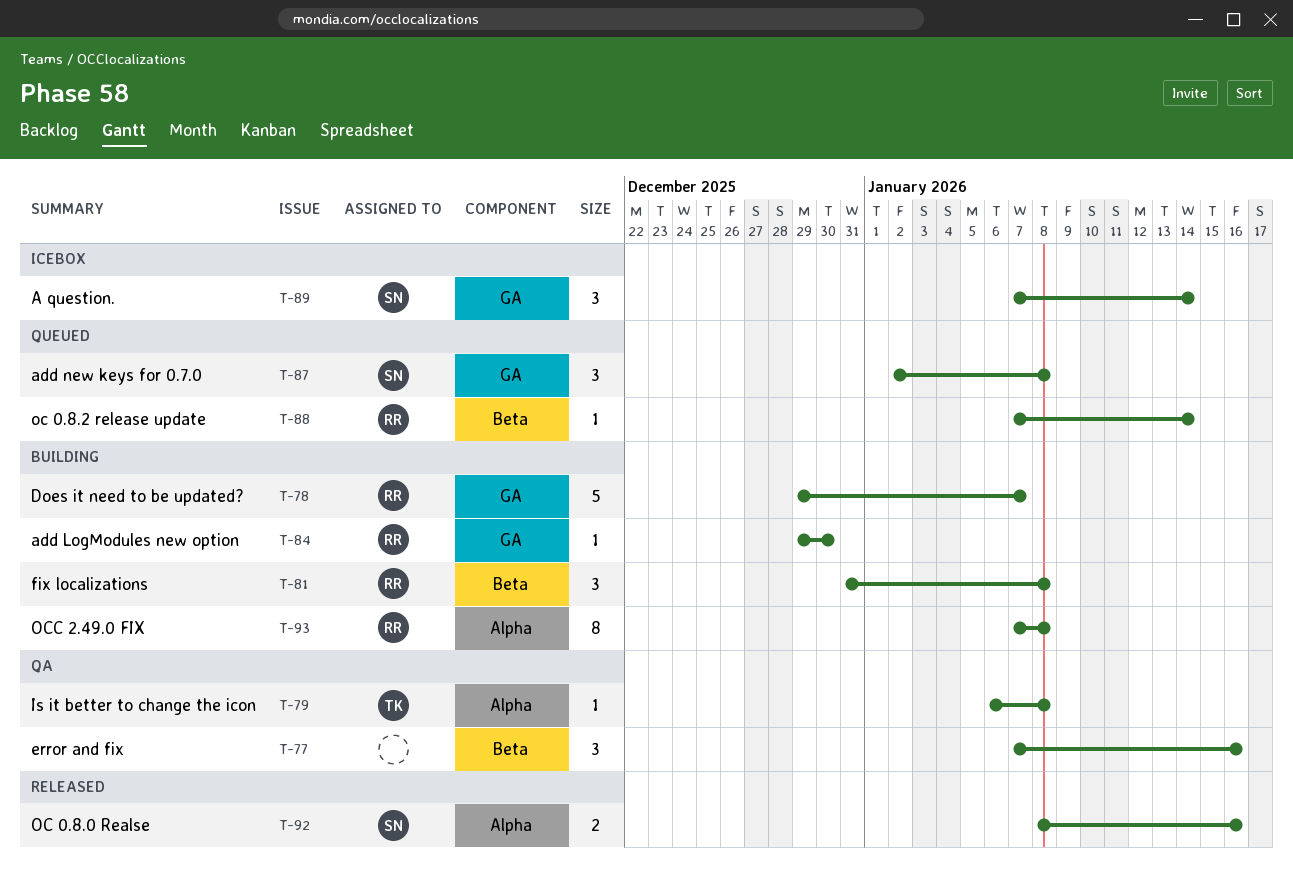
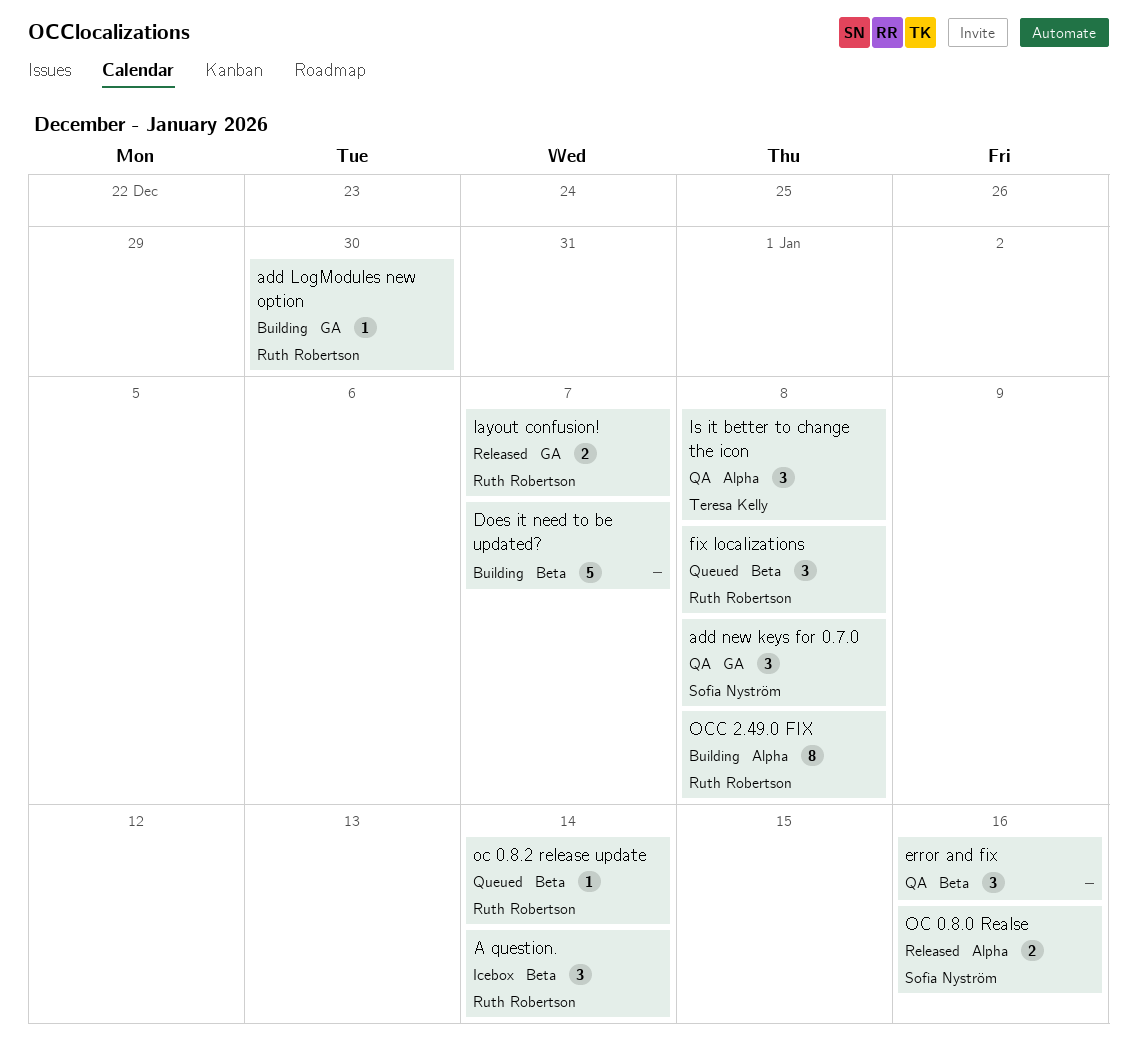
A question., owner: Sofia Nyström -> Ruth Robertson
A question., label: GA -> Beta
add new keys for 0.7.0, status: Queued -> QA
Does it need to be updated?, owner: Ruth Robertson -> none
Does it need to be updated?, label: GA -> Beta
fix localizations, status: Building -> Queued
Is it better to change the icon, estimate: 1 -> 3
layout confusion!: none -> present

